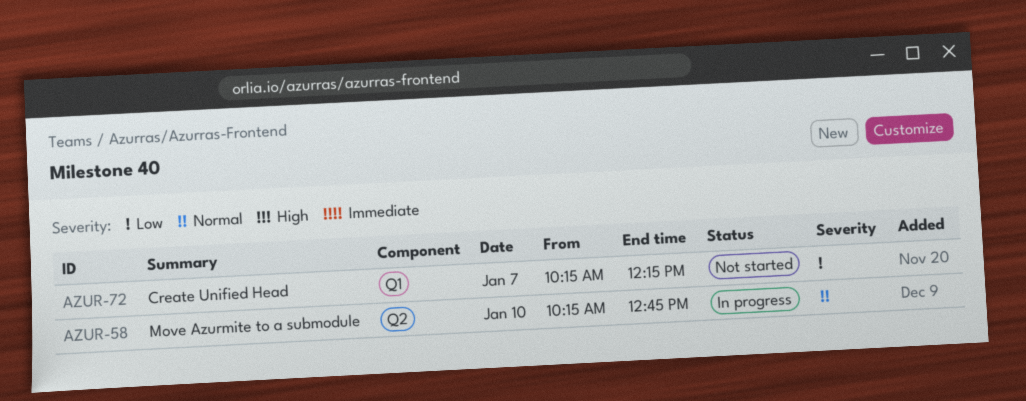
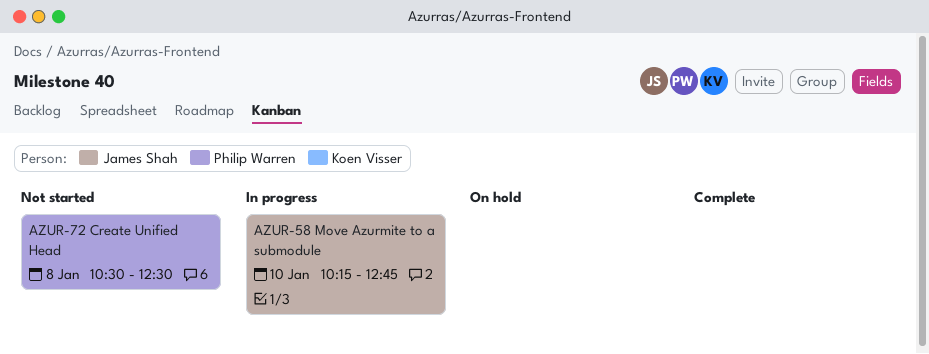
AZUR-72, day: Jan 7 -> Jan 8
AZUR-72, begins: 10:15 -> 10:30
AZUR-72, ends: 12:15 -> 12:30

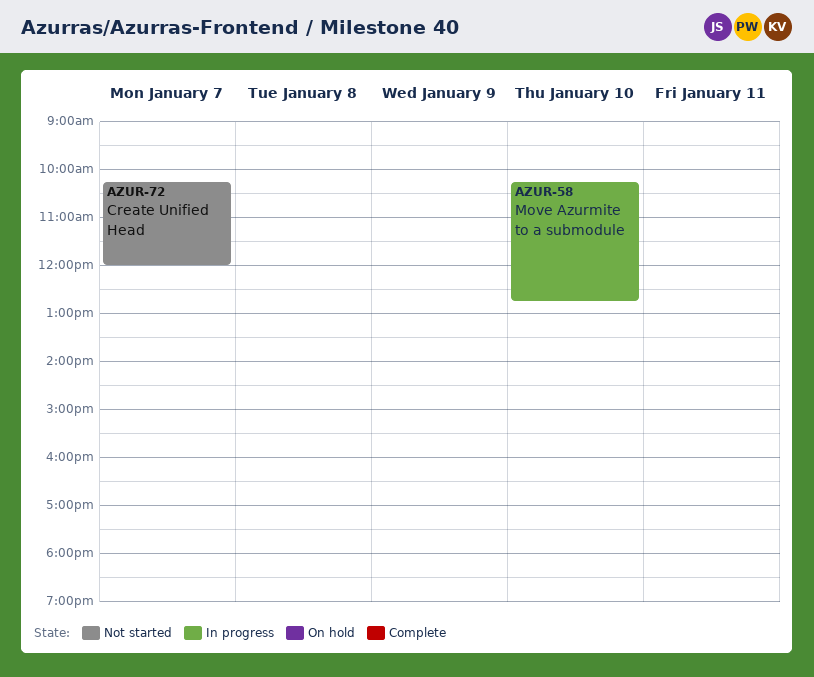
AZUR-72, day: Jan 8 -> Jan 7
AZUR-72, begins: 10:30 -> 10:15
AZUR-72, ends: 12:30 -> 12:00

